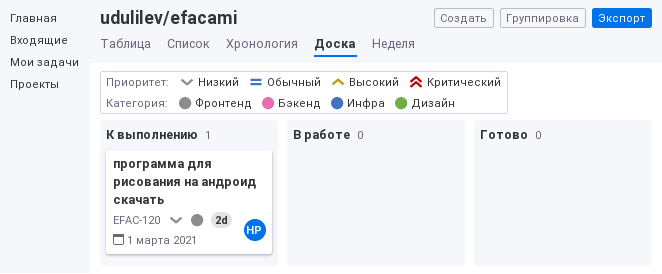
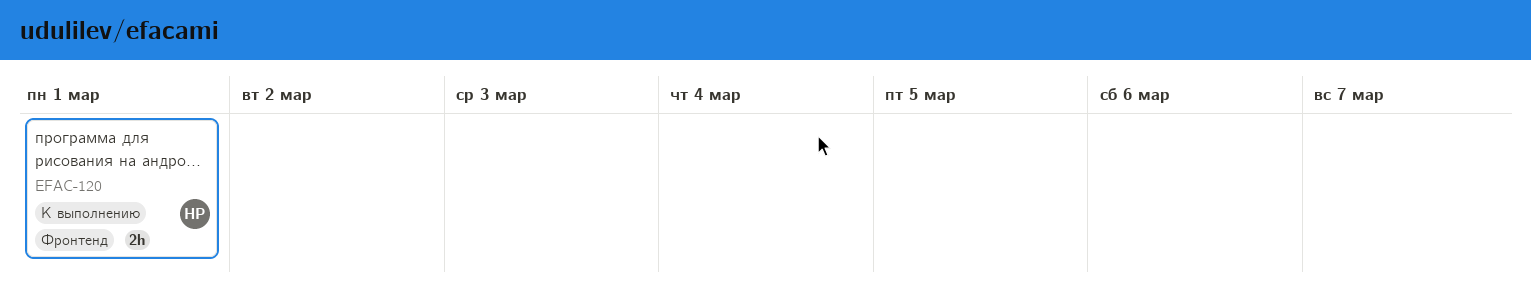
EFAC-120, estimate: 2d -> 2h

